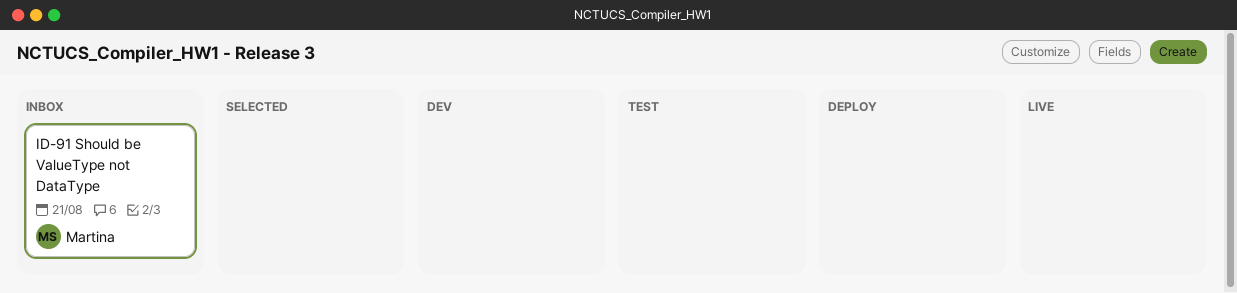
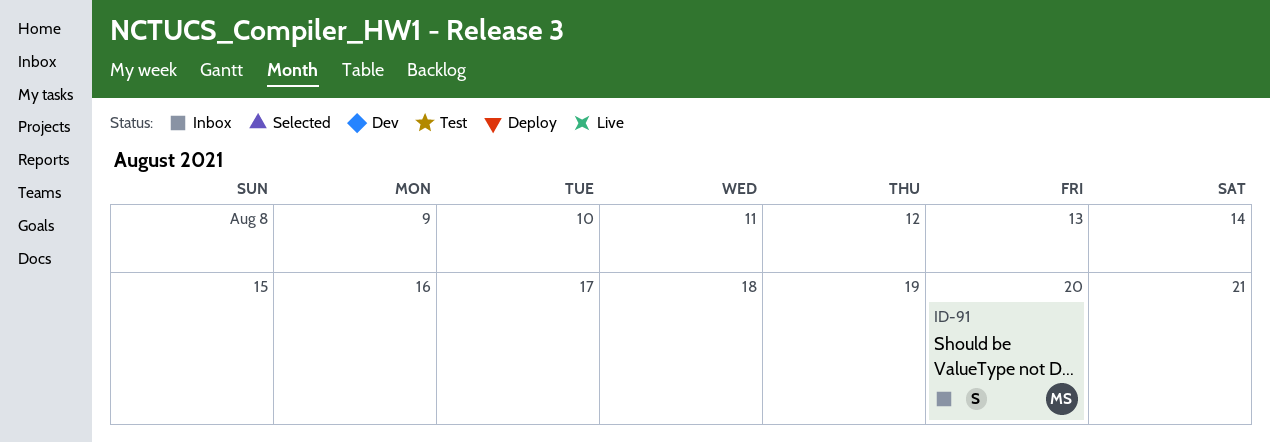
ID-91, due: Aug 21 -> Aug 20

